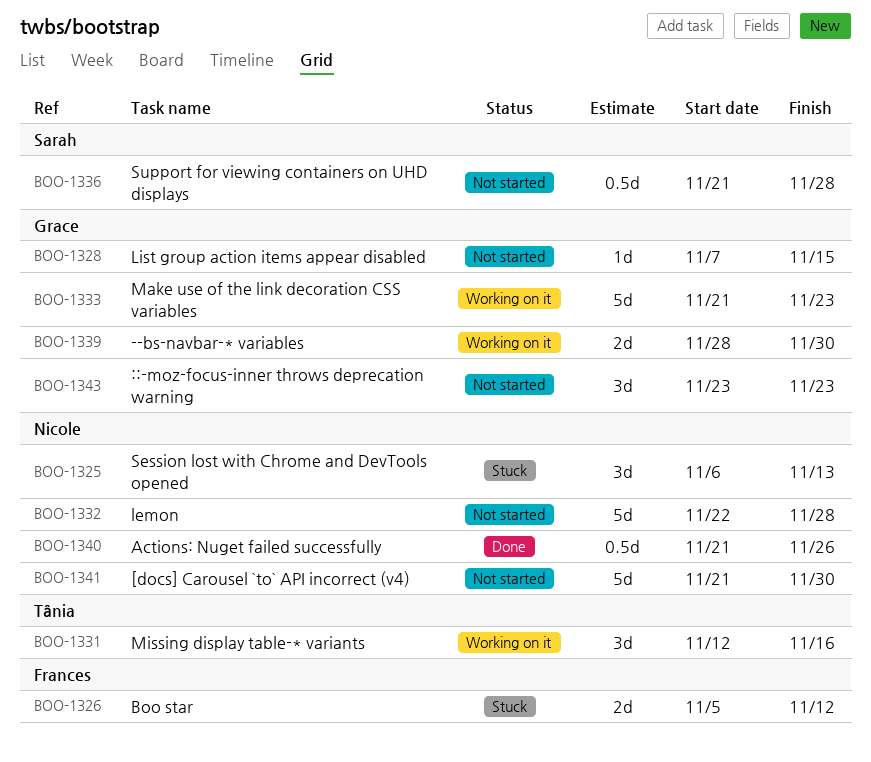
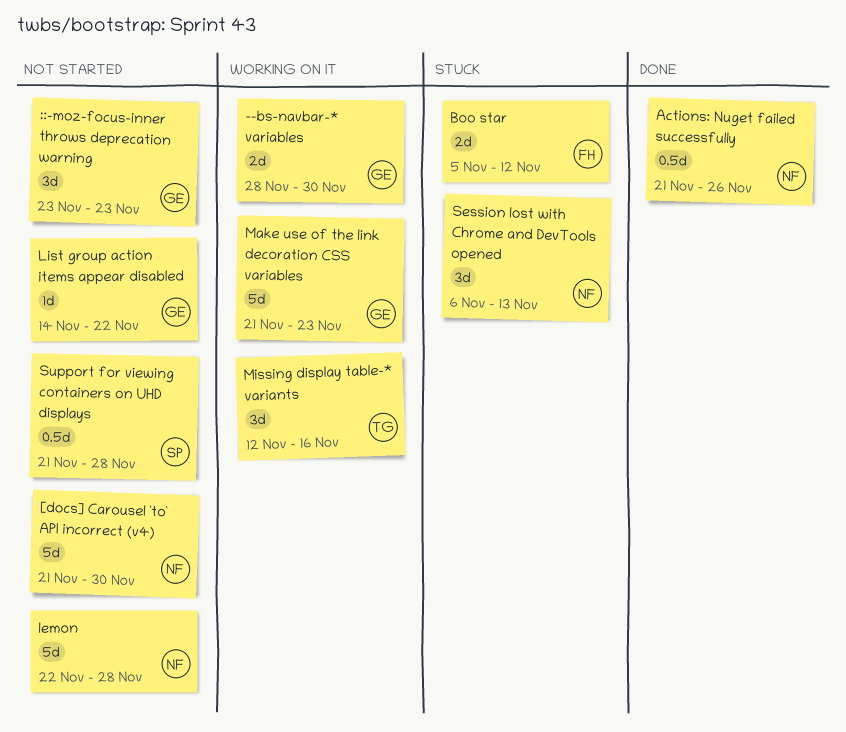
List group action items appear disabled, start: Nov 7 -> Nov 14
List group action items appear disabled, due: Nov 15 -> Nov 22

